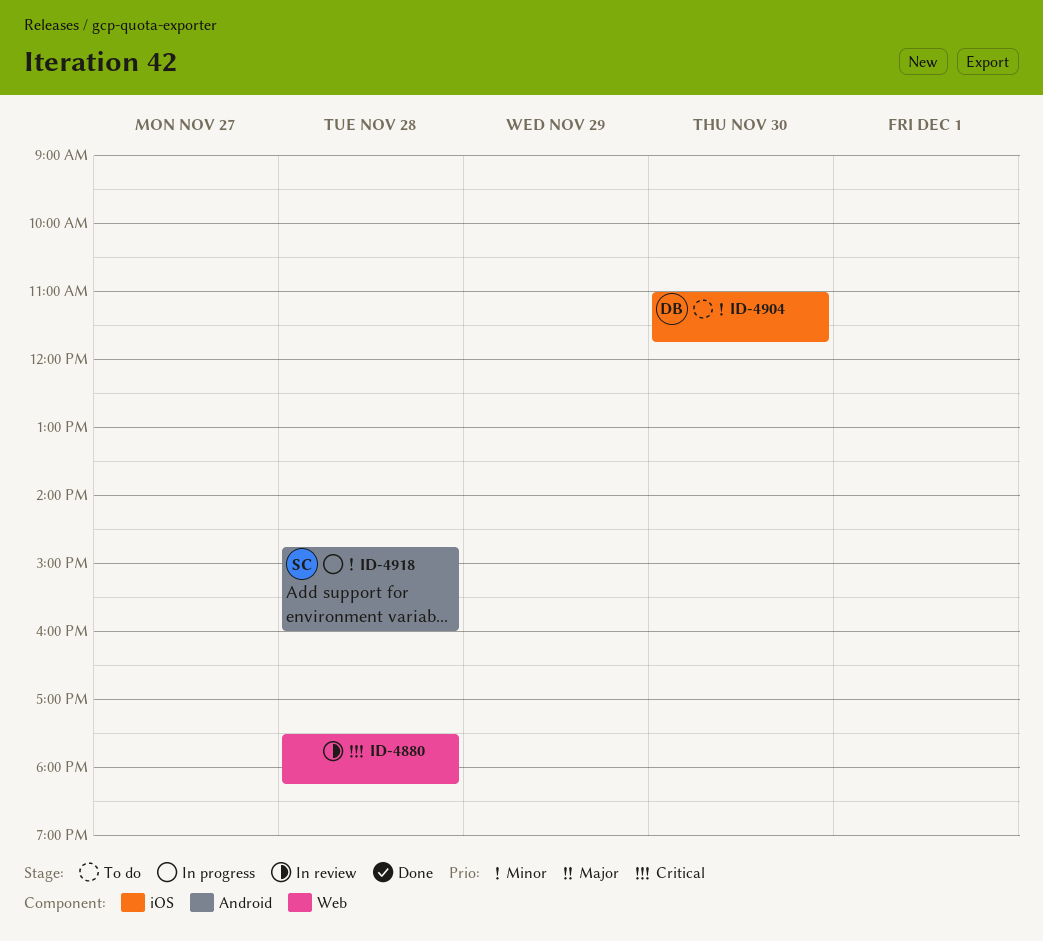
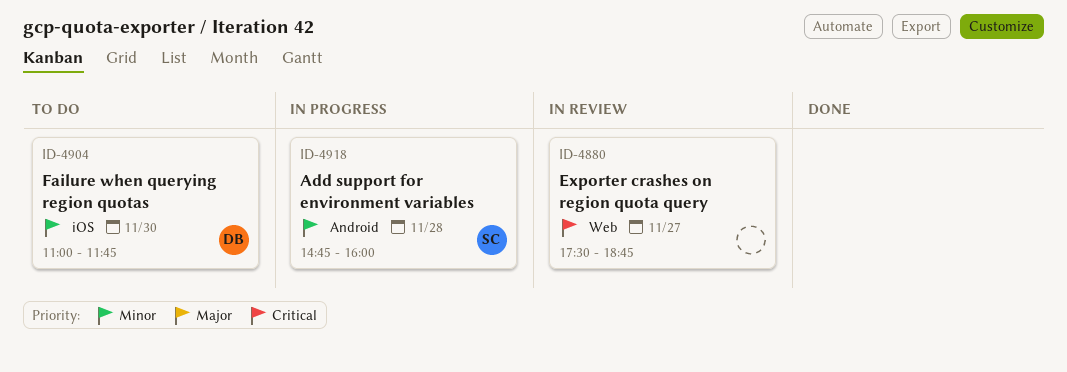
ID-4880, day: Nov 28 -> Nov 27
ID-4880, ends: 18:15 -> 18:45

